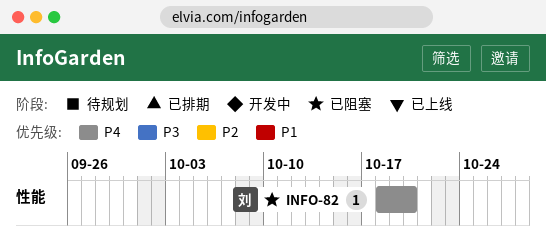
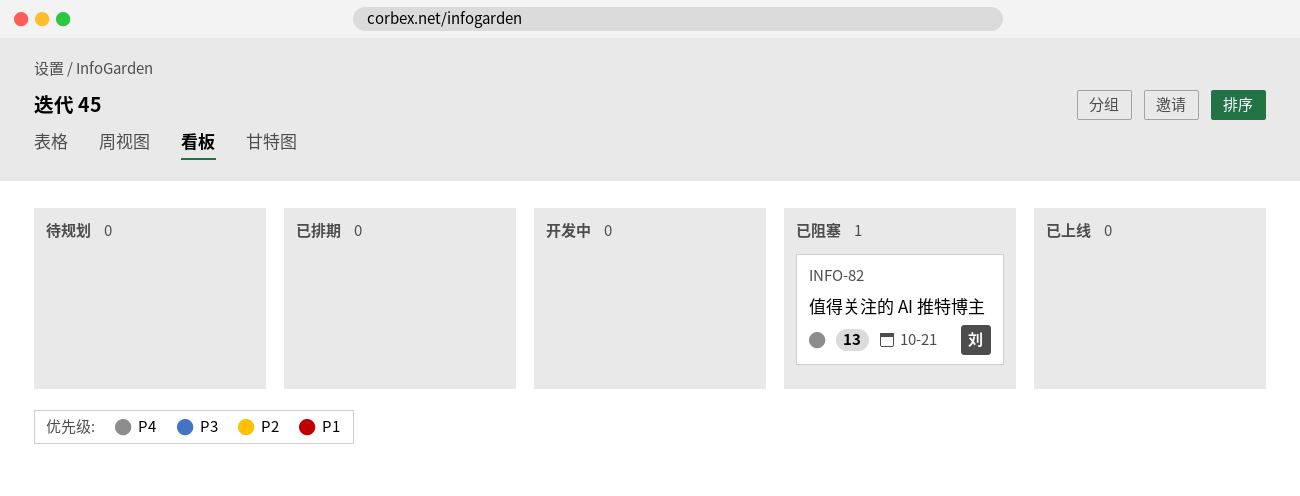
INFO-82, estimate: 1 -> 13
INFO-82, due: Oct 20 -> Oct 21

